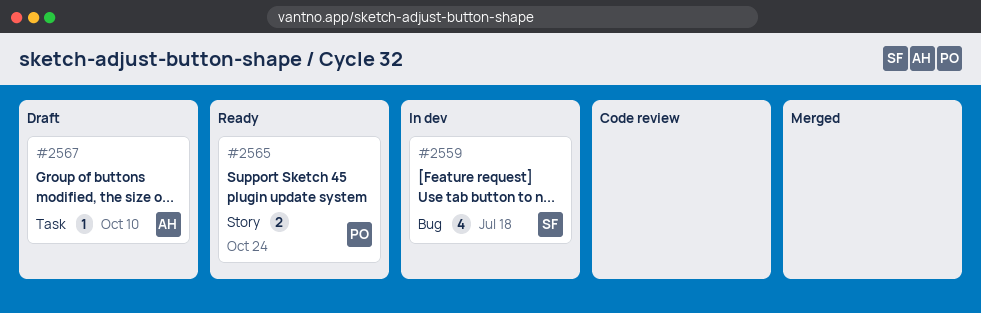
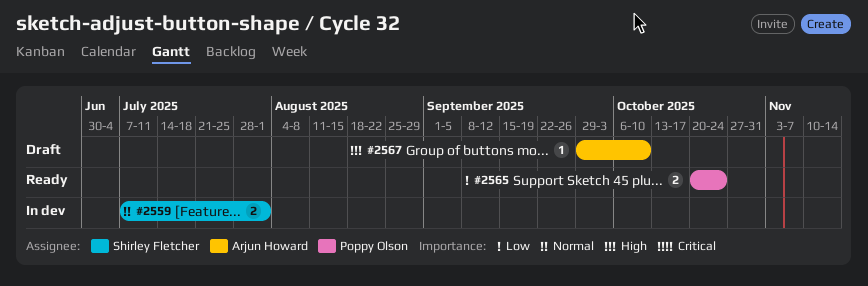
#2559, estimate: 4 -> 2
#2559, due: Jul 18 -> Aug 1

